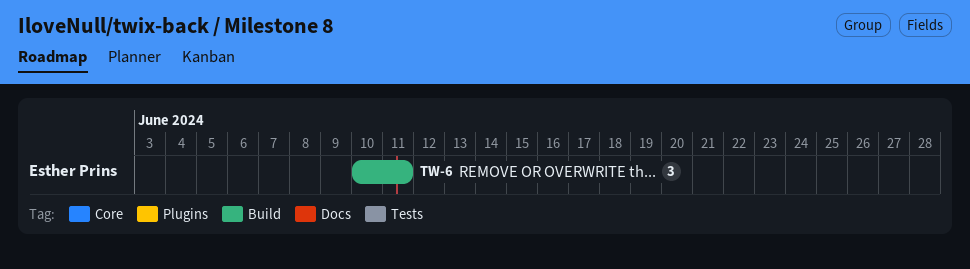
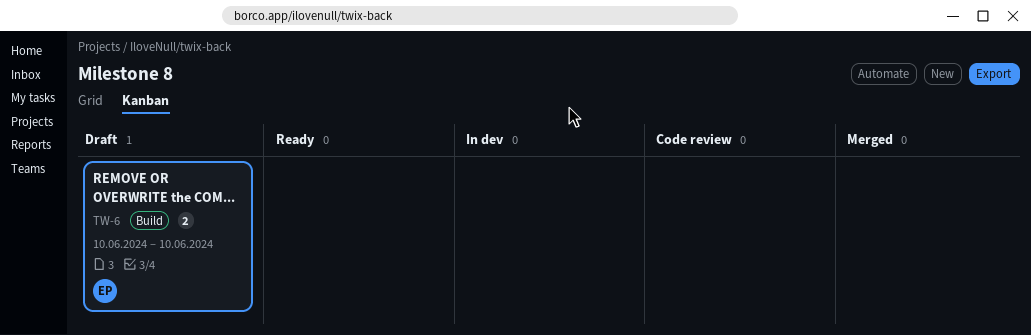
TW-6, estimate: 3 -> 2
TW-6, due: Jun 11 -> Jun 10

